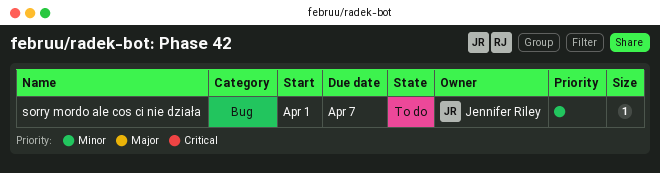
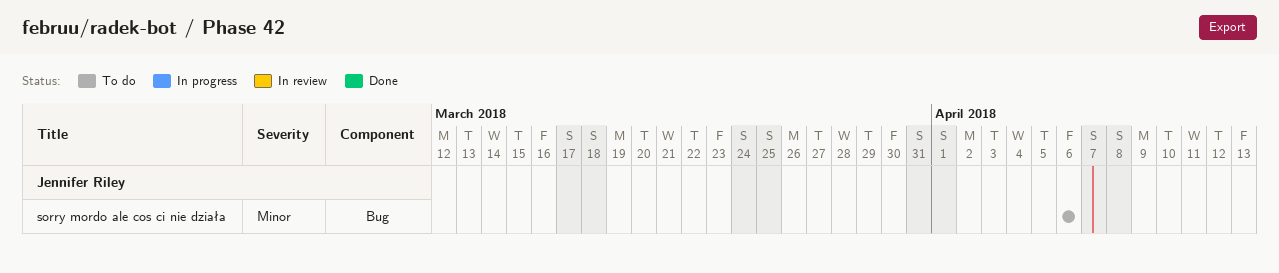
sorry mordo ale cos ci nie działa, start: Apr 1 -> Apr 6
sorry mordo ale cos ci nie działa, due: Apr 7 -> Apr 6

